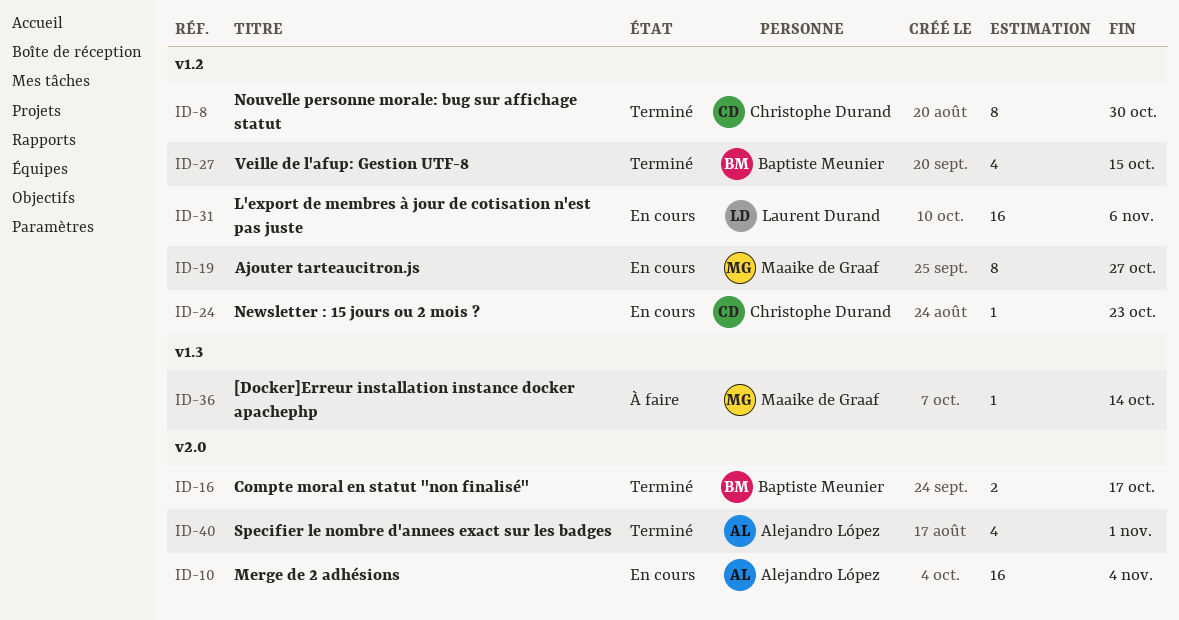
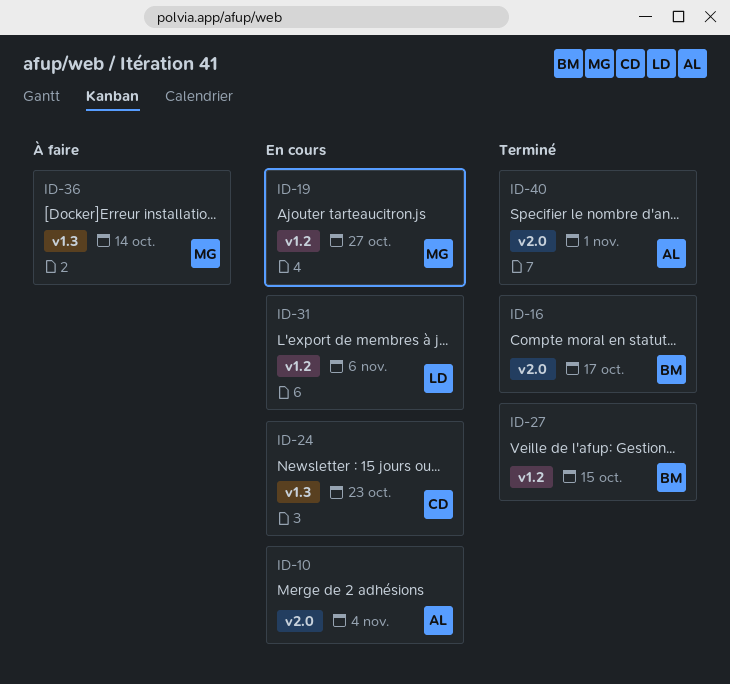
ID-8: present -> none
ID-24, label: v1.2 -> v1.3

